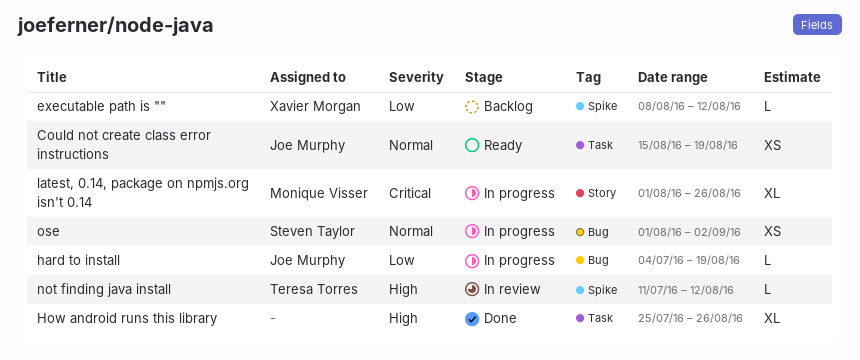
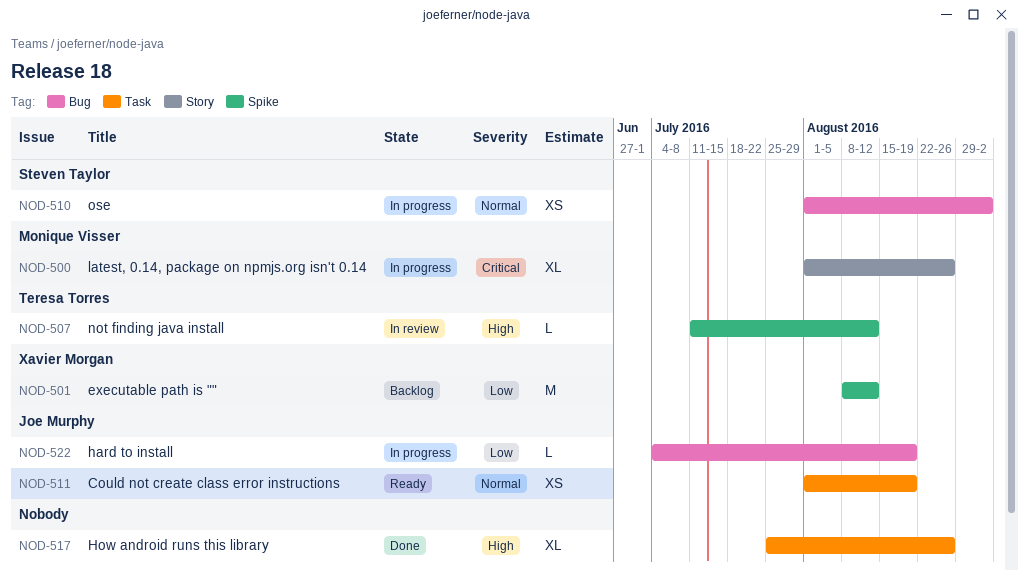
Could not create class error instructions, start: Aug 15 -> Aug 1
executable path is "", estimate: L -> M

